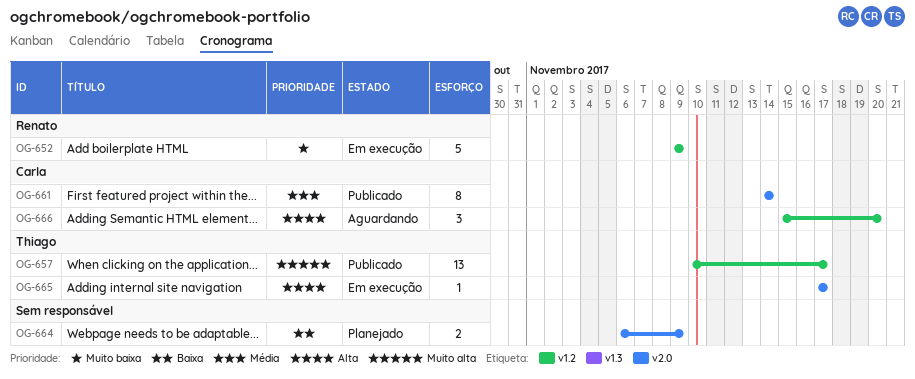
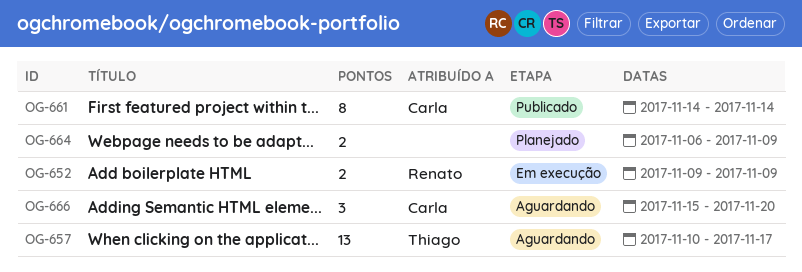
OG-652, estimate: 5 -> 2
OG-657, status: Publicado -> Aguardando
OG-665: present -> none

